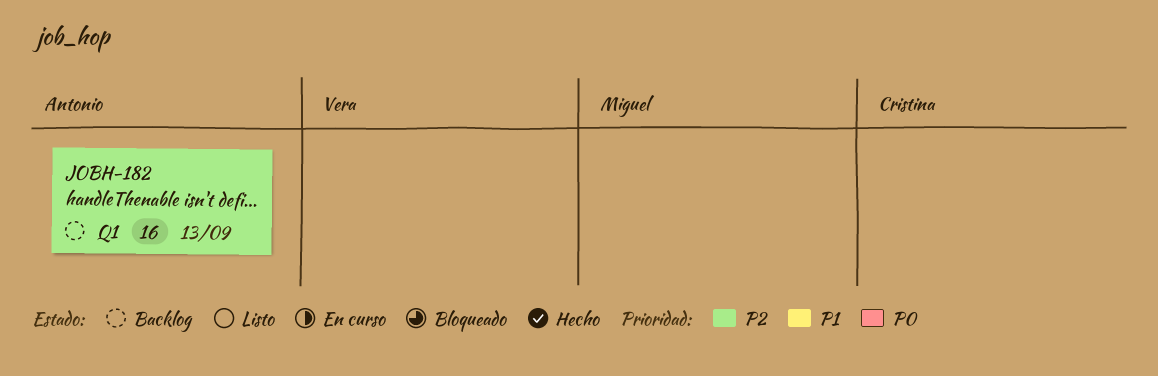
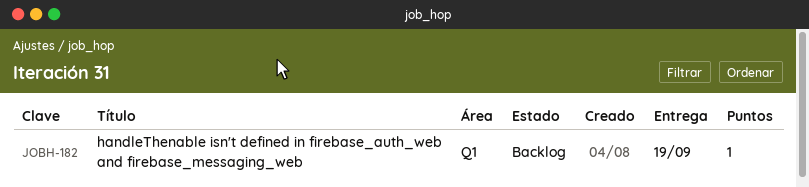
JOBH-182, estimate: 16 -> 1
JOBH-182, due: Sep 13 -> Sep 19

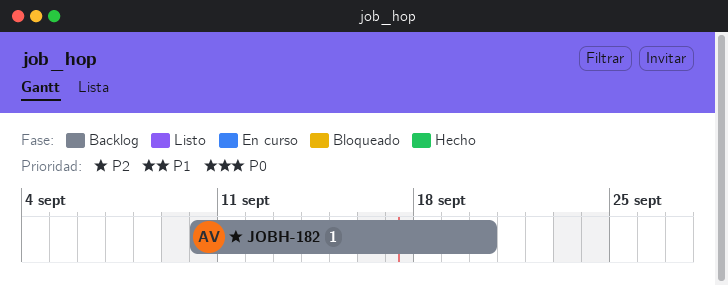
JOBH-182, due: Sep 19 -> Sep 20

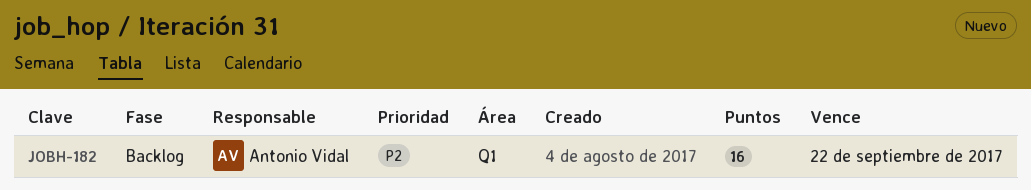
JOBH-182, estimate: 1 -> 16
JOBH-182, due: Sep 20 -> Sep 22

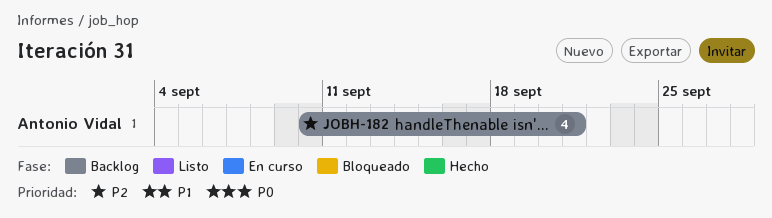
JOBH-182, estimate: 16 -> 4
JOBH-182, due: Sep 22 -> Sep 21

